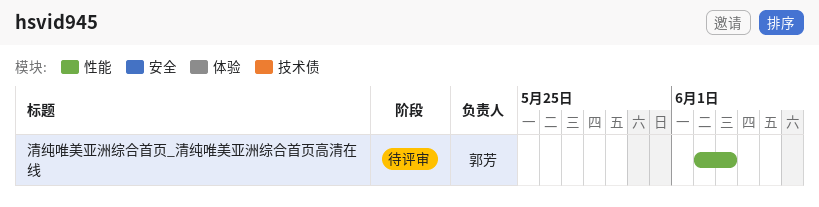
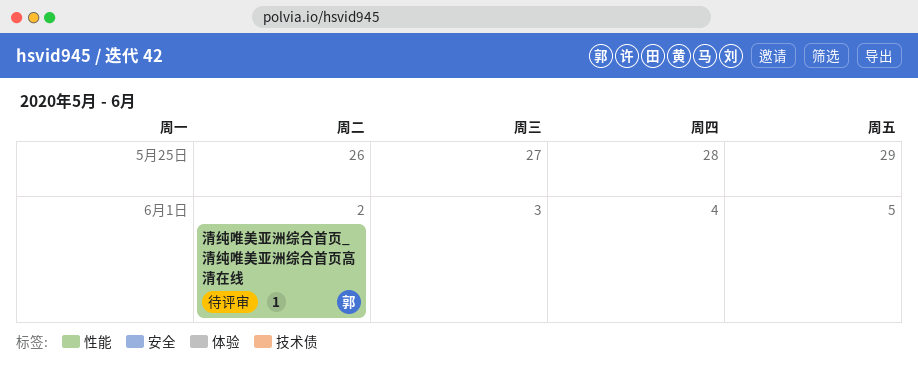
清纯唯美亚洲综合首页_清纯唯美亚洲综合首页高清在线, due: Jun 3 -> Jun 2

